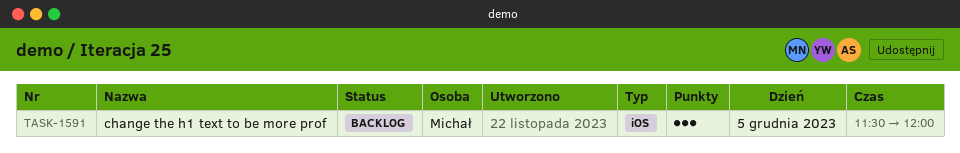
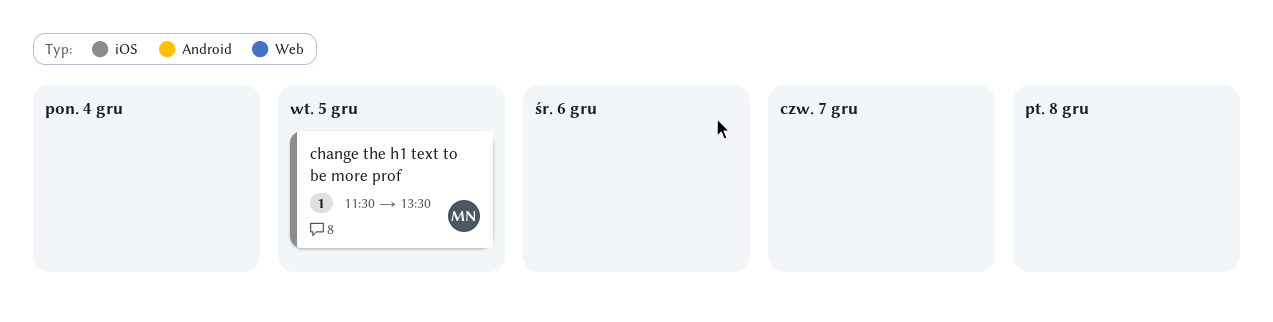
change the h1 text to be more prof, estimate: 3 -> 1
change the h1 text to be more prof, ends: 12:00 -> 13:30

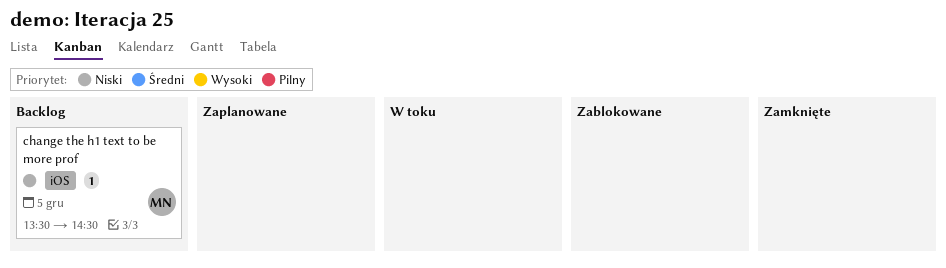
change the h1 text to be more prof, begins: 11:30 -> 13:30
change the h1 text to be more prof, ends: 13:30 -> 14:30

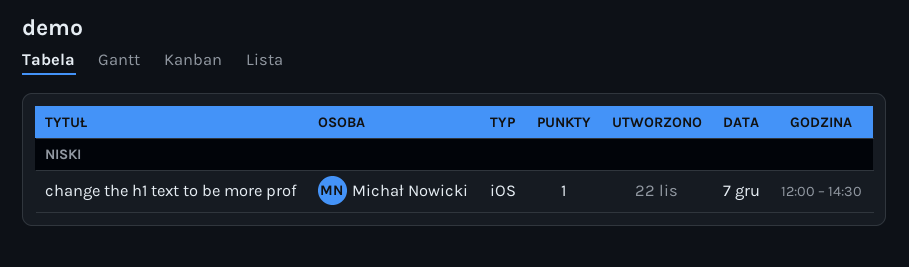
change the h1 text to be more prof, day: Dec 5 -> Dec 7
change the h1 text to be more prof, begins: 13:30 -> 12:00

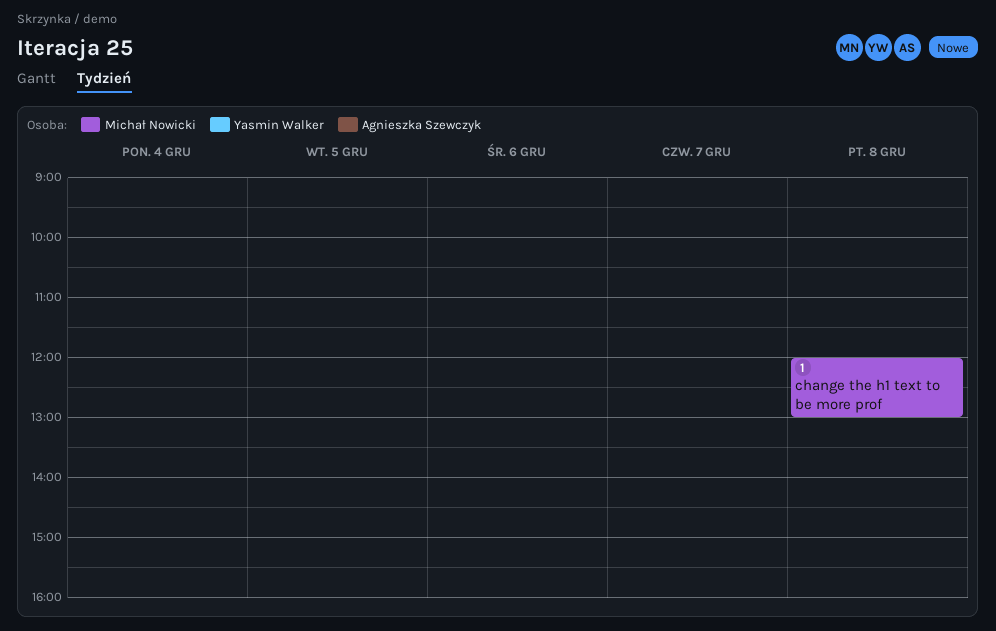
change the h1 text to be more prof, day: Dec 7 -> Dec 8
change the h1 text to be more prof, ends: 14:30 -> 13:00

